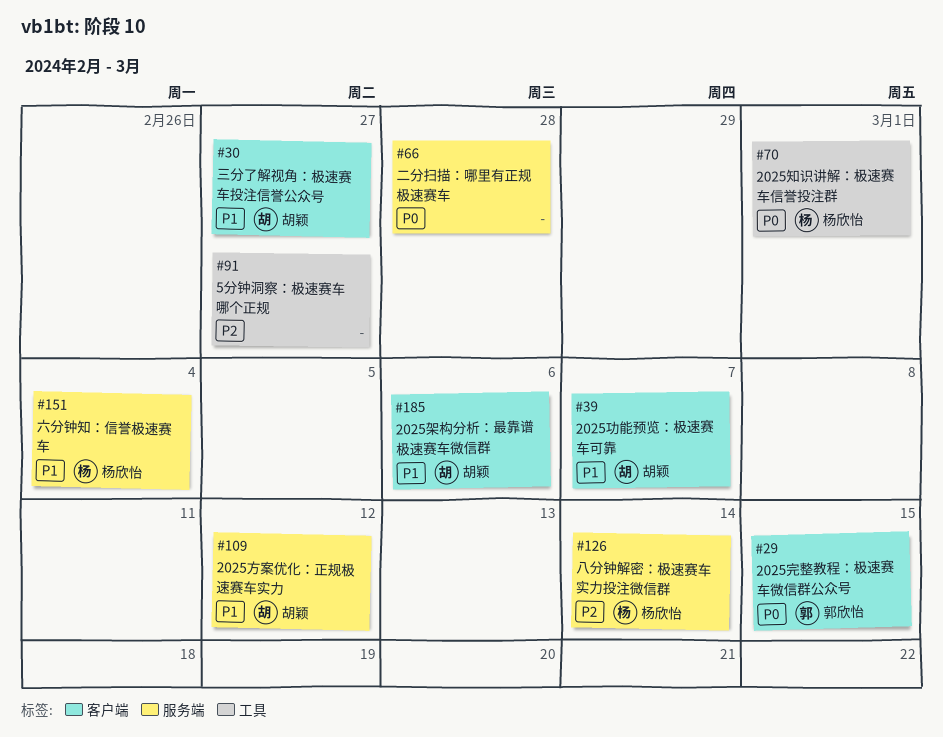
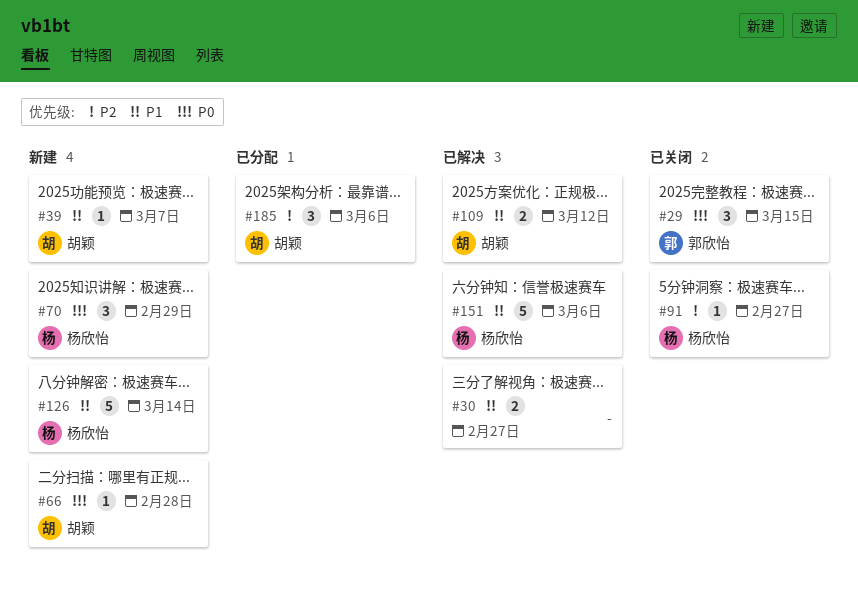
#30, owner: 胡颖 -> none
#66, owner: none -> 胡颖
#70, due: Mar 1 -> Feb 29
#91, owner: none -> 杨欣怡
#126, priority: P2 -> P1
#151, due: Mar 4 -> Mar 6
#185, priority: P1 -> P2

